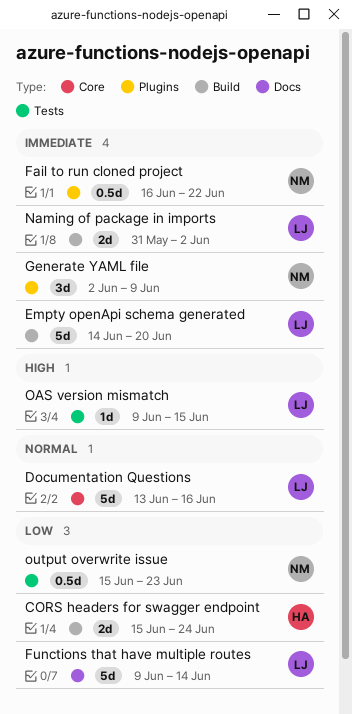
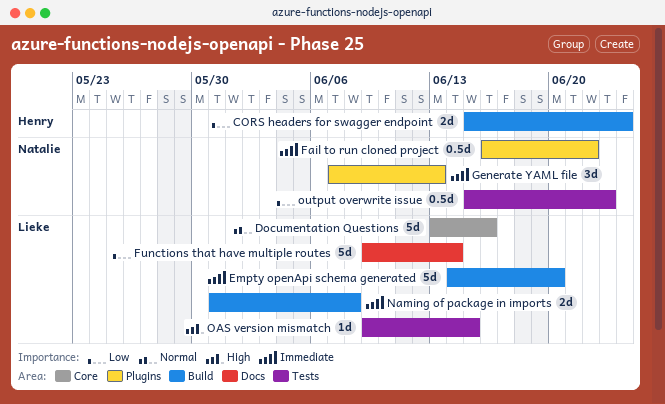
Generate YAML file, start: Jun 2 -> Jun 7
Generate YAML file, due: Jun 9 -> Jun 13
Naming of package in imports, due: Jun 2 -> Jun 8

